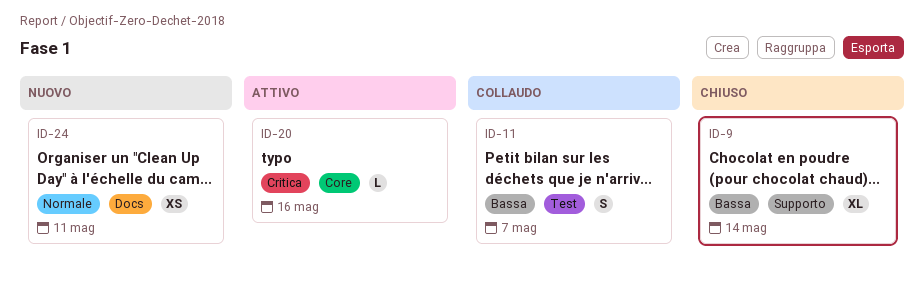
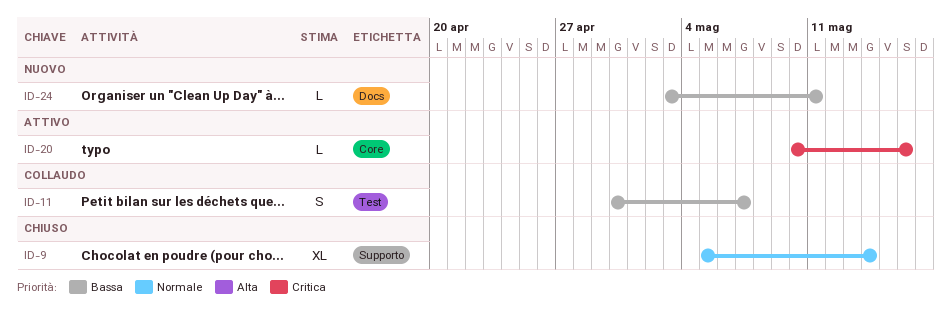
ID-9, priority: Bassa -> Normale
ID-24, priority: Normale -> Bassa
ID-24, estimate: XS -> L

